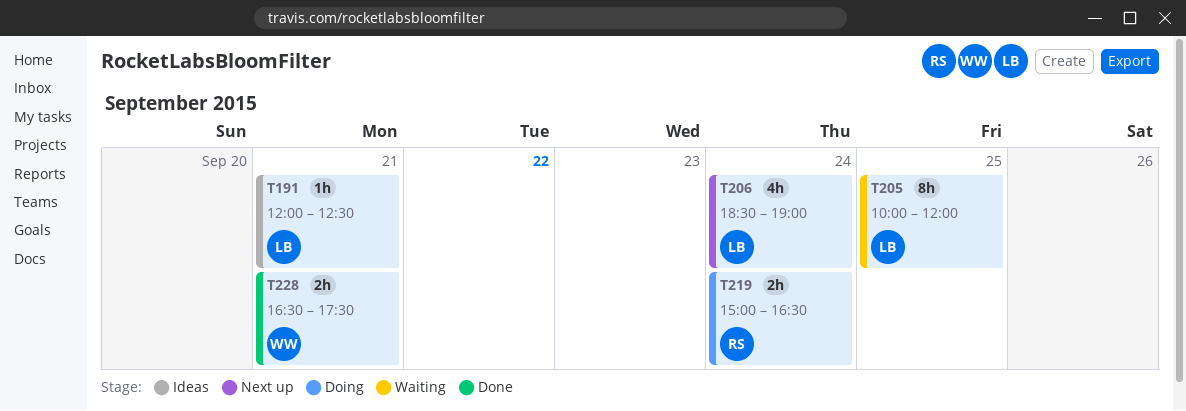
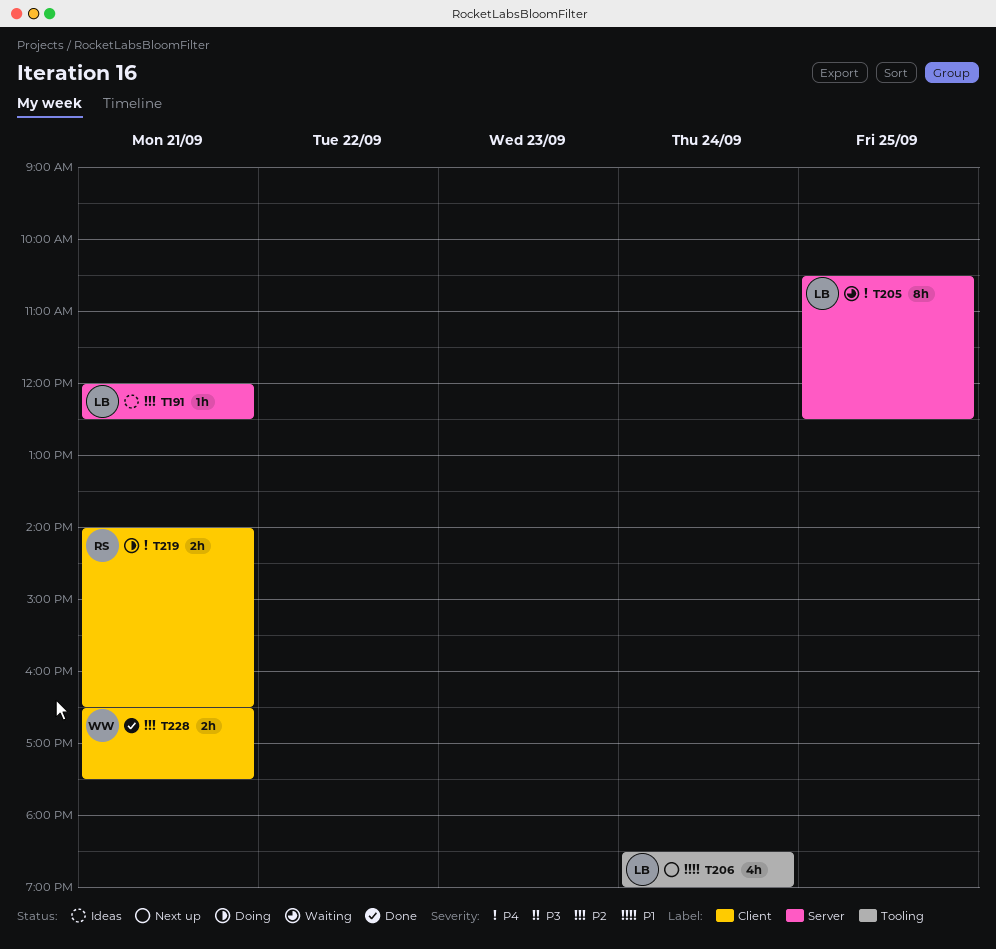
T205, begins: 10:00 -> 10:30
T205, ends: 12:00 -> 12:30
T219, day: Sep 24 -> Sep 21
T219, begins: 15:00 -> 14:00

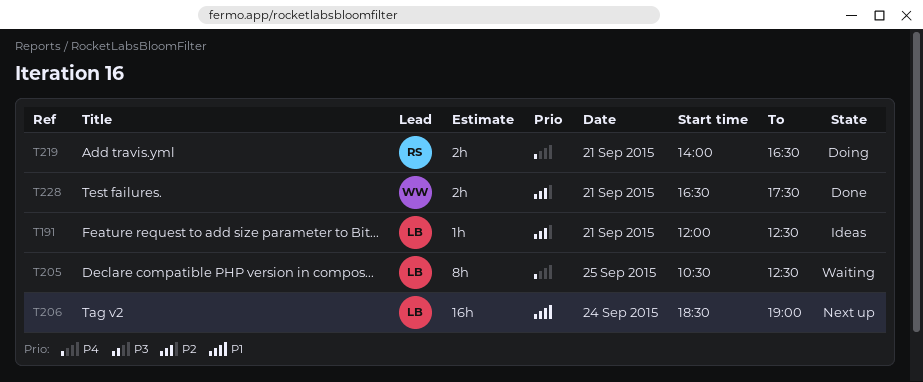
T206, estimate: 4h -> 16h

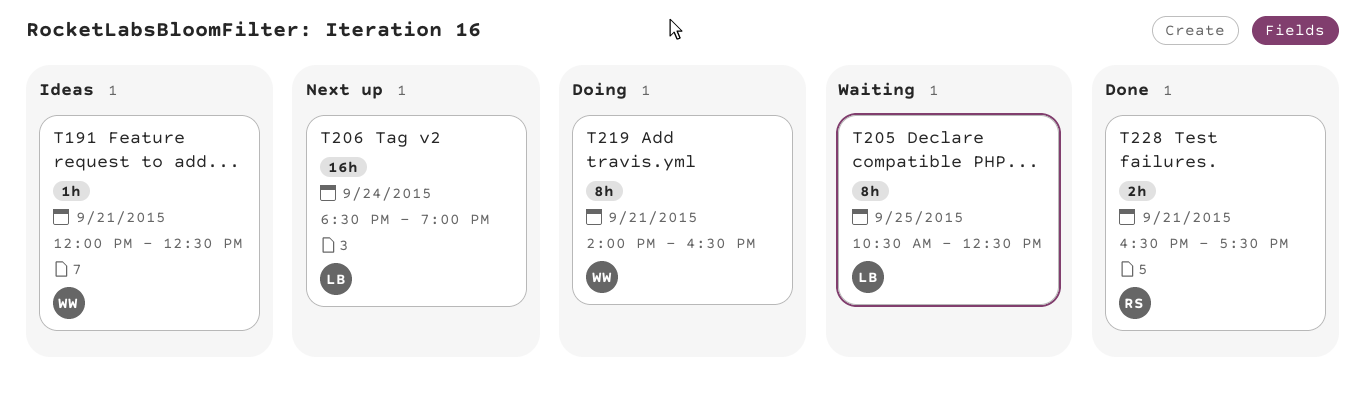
T191, owner: LB -> WW
T219, owner: RS -> WW
T219, estimate: 2h -> 8h
T228, owner: WW -> RS

